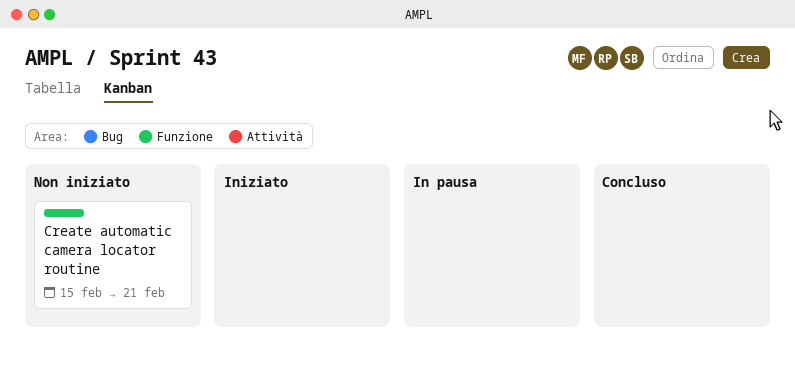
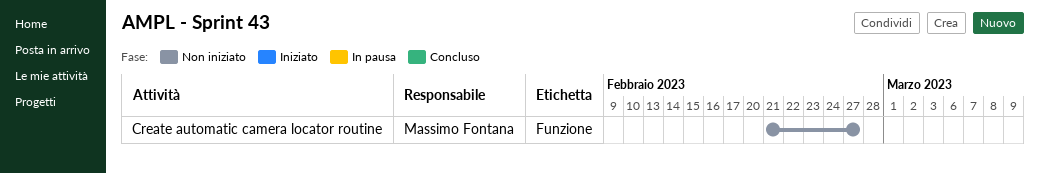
Create automatic camera locator routine, start: Feb 15 -> Feb 21
Create automatic camera locator routine, due: Feb 21 -> Feb 27

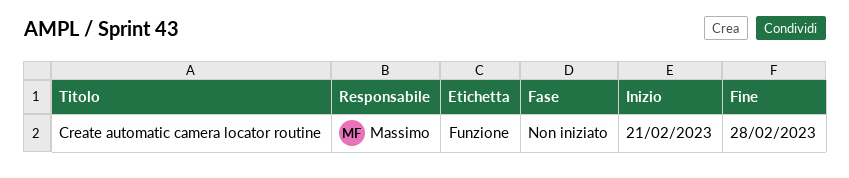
Create automatic camera locator routine, due: Feb 27 -> Feb 28

